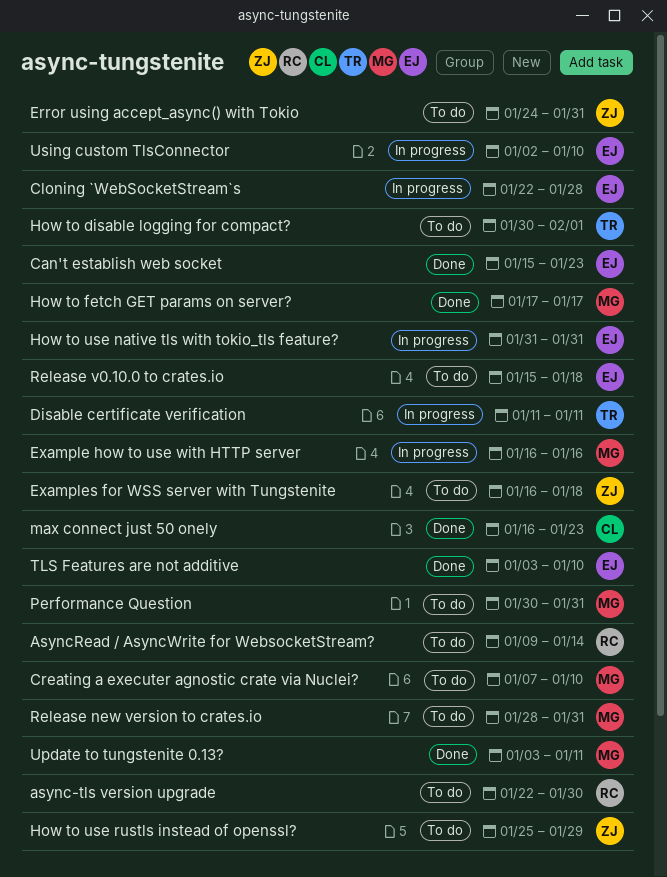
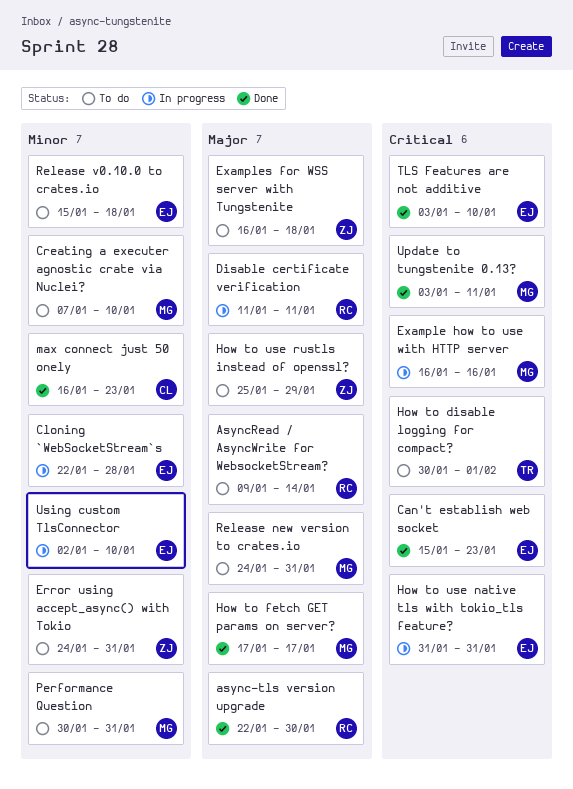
async-tls version upgrade, status: To do -> Done
Disable certificate verification, owner: TR -> RC
Release new version to crates.io, start: Jan 28 -> Jan 24

